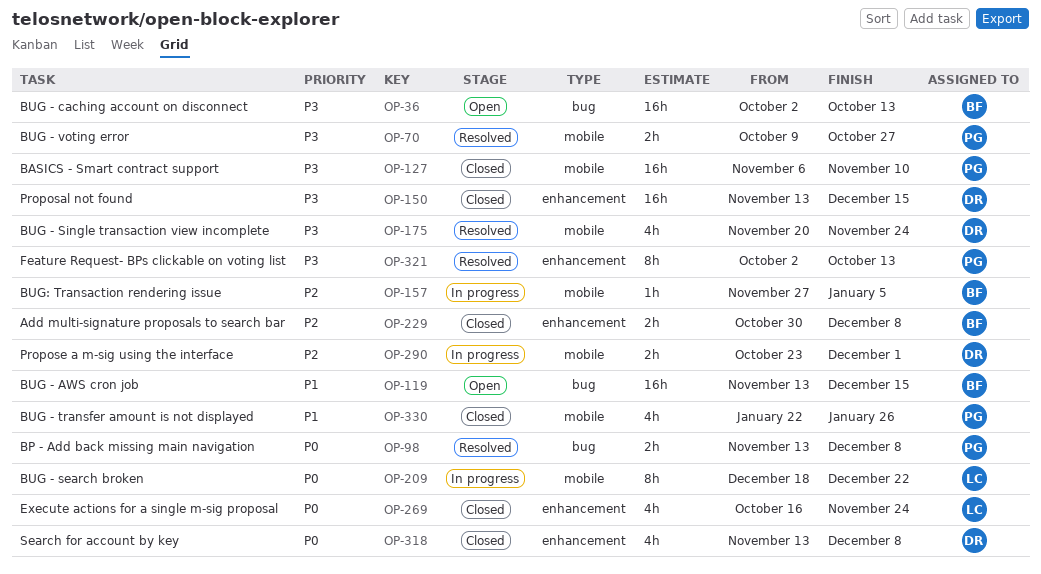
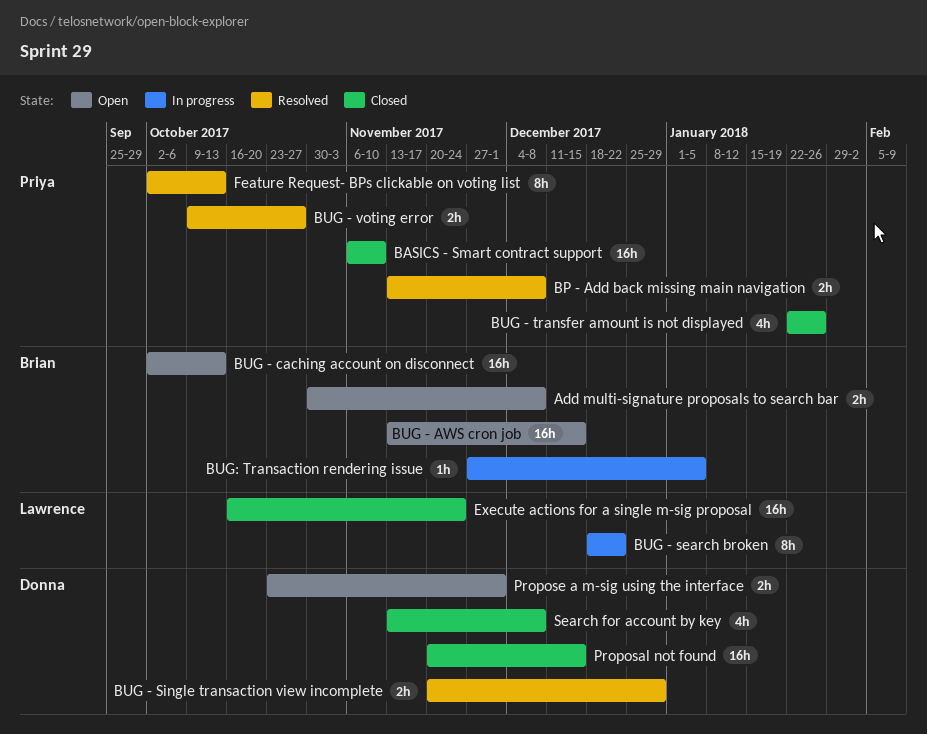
Add multi-signature proposals to search bar, status: Closed -> Open
BUG - Single transaction view incomplete, estimate: 4h -> 2h
BUG - Single transaction view incomplete, due: Nov 24 -> Dec 29
Execute actions for a single m-sig proposal, estimate: 4h -> 16h
Proposal not found, start: Nov 13 -> Nov 20
Propose a m-sig using the interface, status: In progress -> Open

